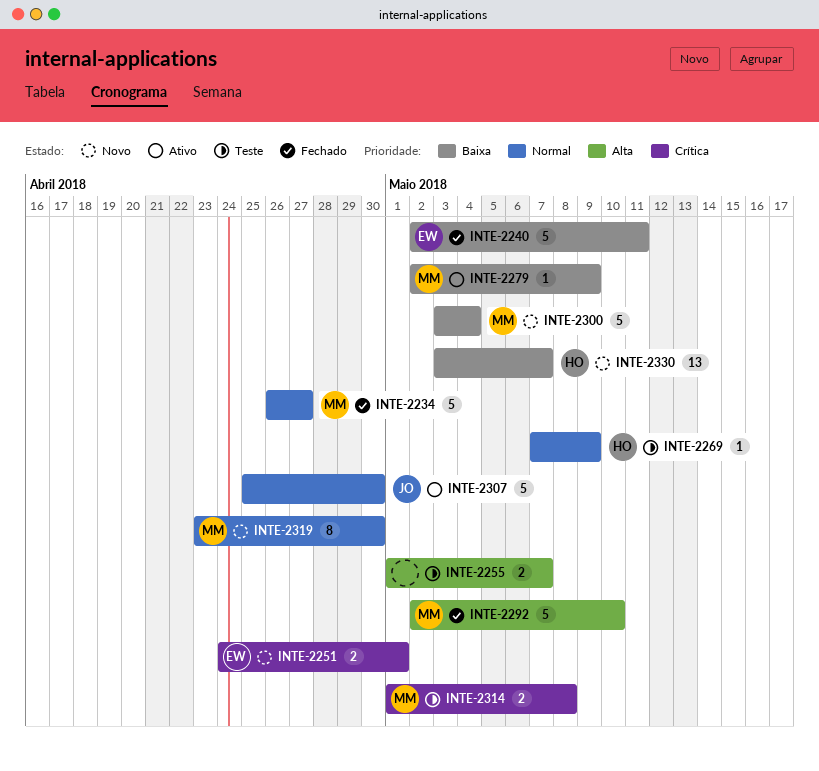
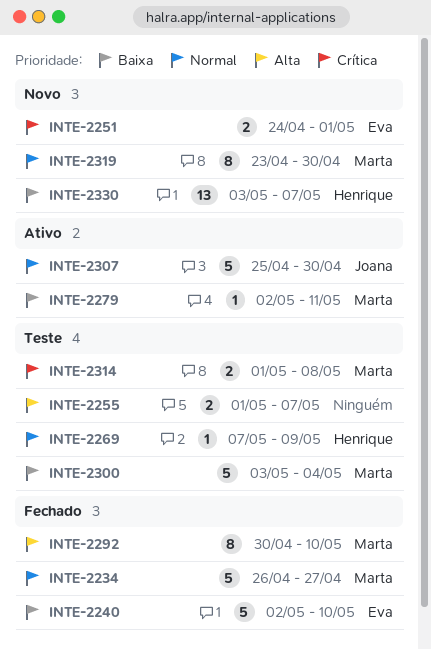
INTE-2240, due: May 11 -> May 10
INTE-2279, due: May 9 -> May 11
INTE-2292, estimate: 5 -> 8
INTE-2292, start: May 2 -> Apr 30
INTE-2300, status: Novo -> Teste

